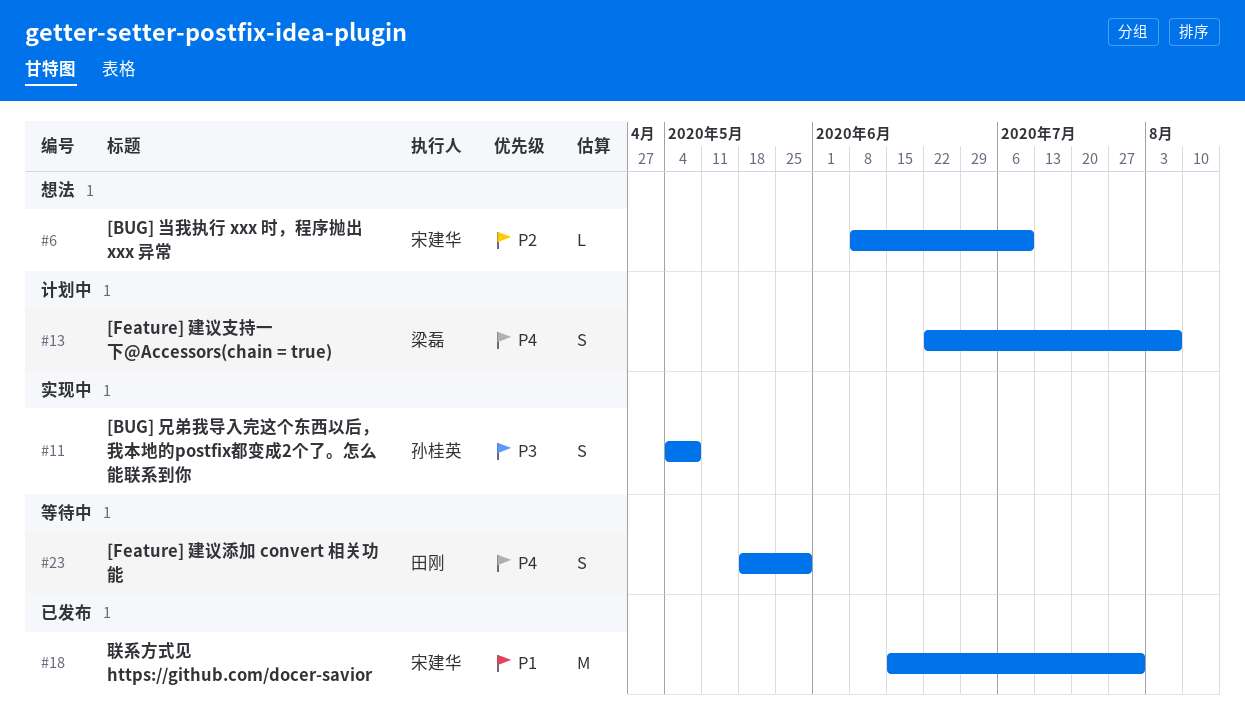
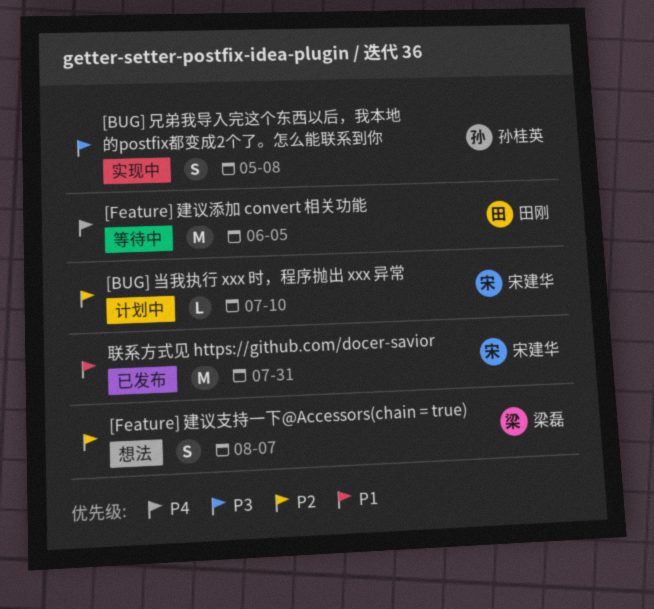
[BUG] 当我执行 xxx 时，程序抛出 xxx 异常, status: 想法 -> 计划中
[Feature] 建议支持一下@Accessors(chain = true), status: 计划中 -> 想法
[Feature] 建议支持一下@Accessors(chain = true), priority: P4 -> P2
[Feature] 建议添加 convert 相关功能, estimate: S -> M
[Feature] 建议添加 convert 相关功能, due: May 29 -> Jun 5

